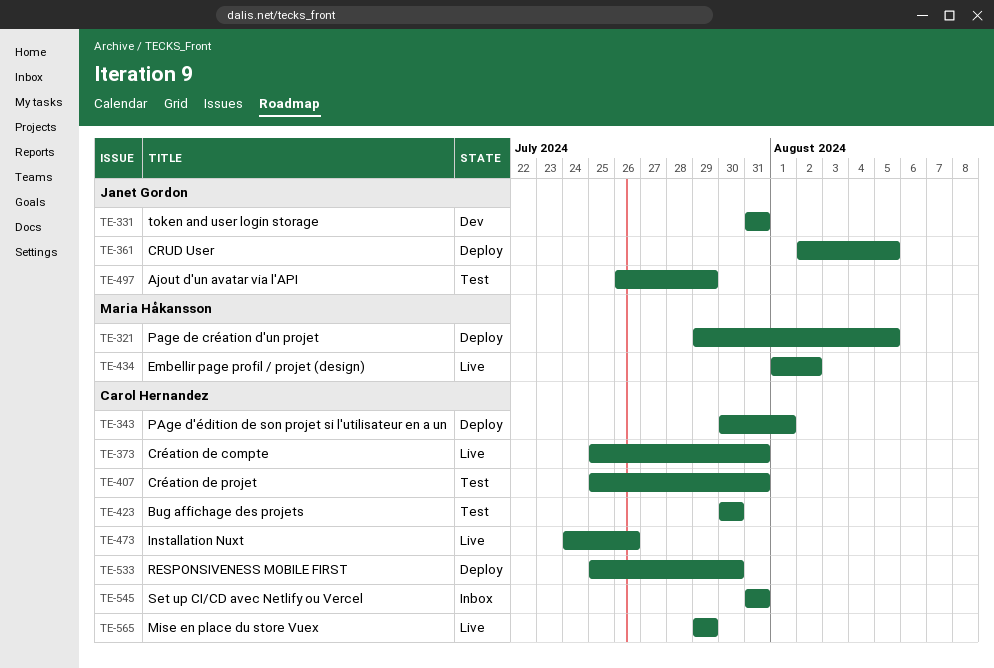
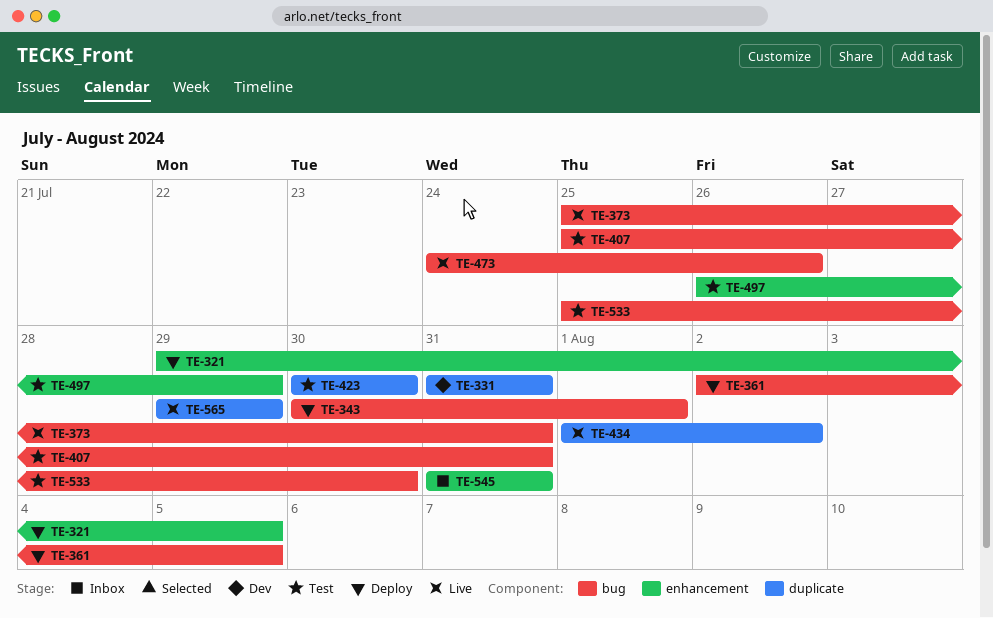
TE-533, status: Deploy -> Test

